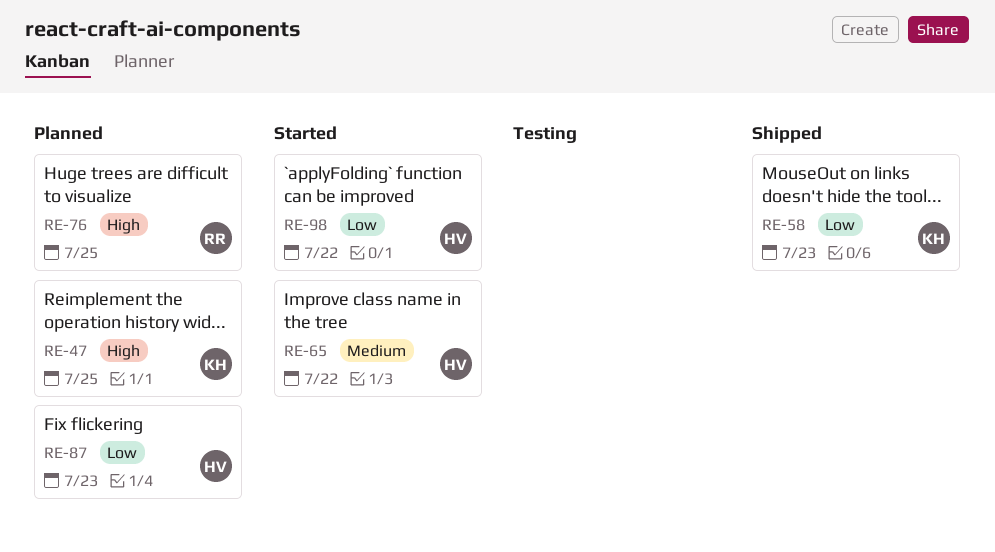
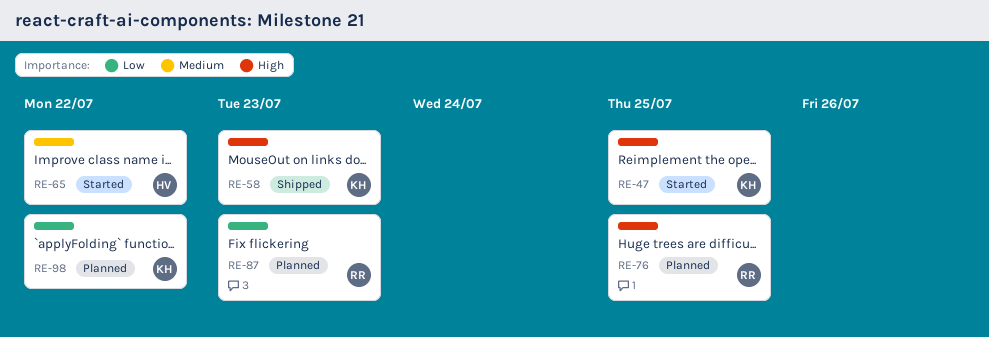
RE-47, status: Planned -> Started
RE-58, priority: Low -> High
RE-87, owner: HV -> RR
RE-98, status: Started -> Planned
RE-98, owner: HV -> KH

